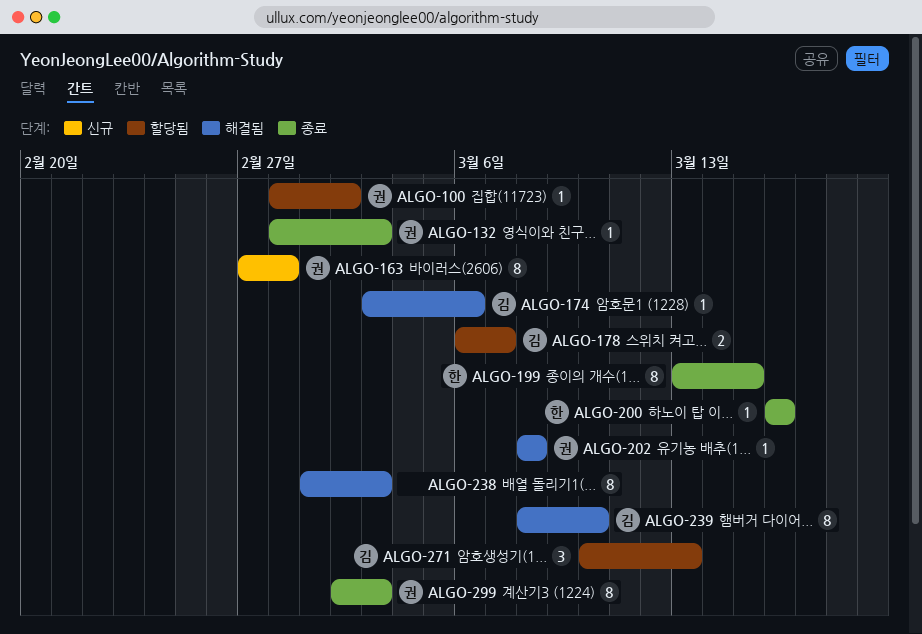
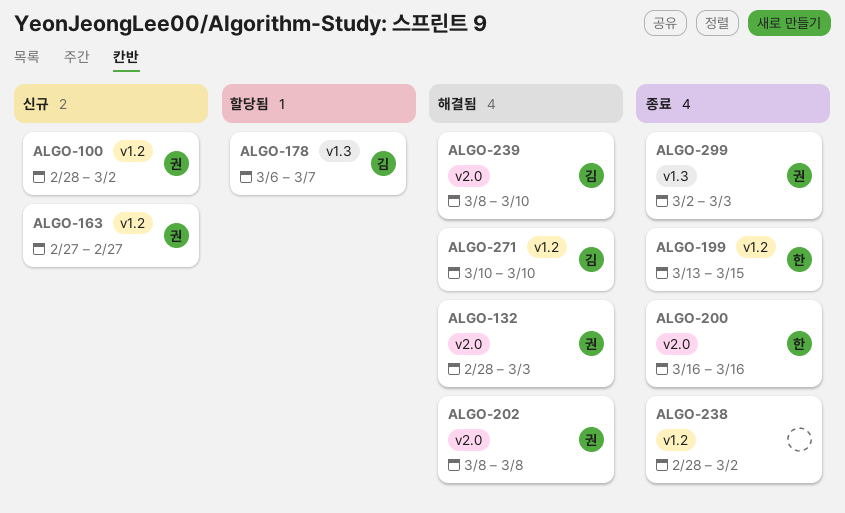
ALGO-100, status: 할당됨 -> 신규
ALGO-132, status: 종료 -> 해결됨
ALGO-163, due: Feb 28 -> Feb 27
ALGO-174: present -> none
ALGO-238, status: 해결됨 -> 종료
ALGO-238, start: Mar 1 -> Feb 28
ALGO-238, due: Mar 3 -> Mar 2
ALGO-271, status: 할당됨 -> 해결됨
ALGO-271, due: Mar 13 -> Mar 10

